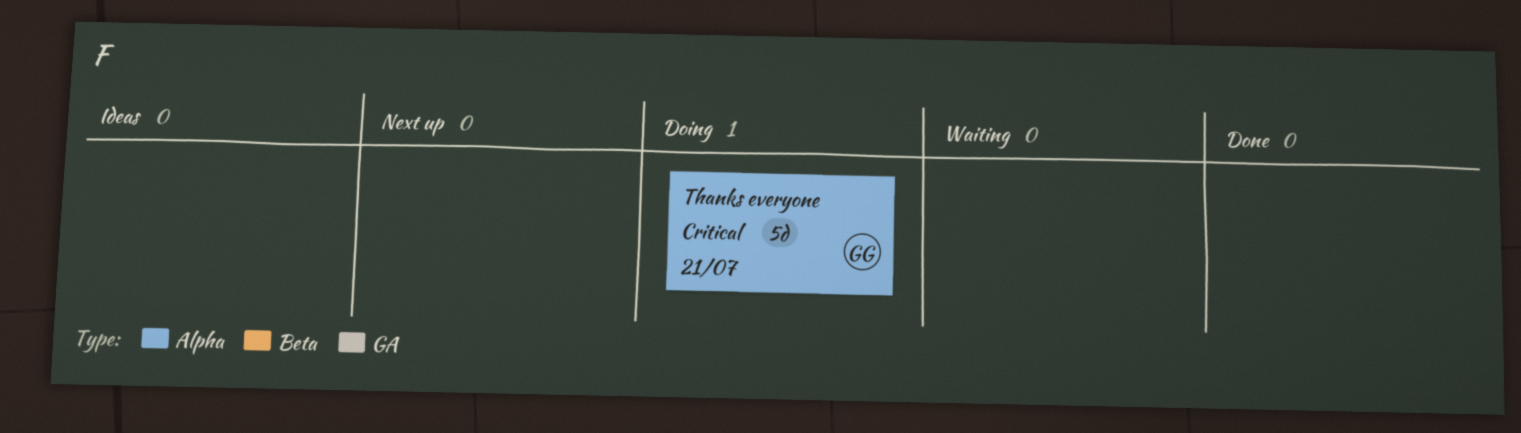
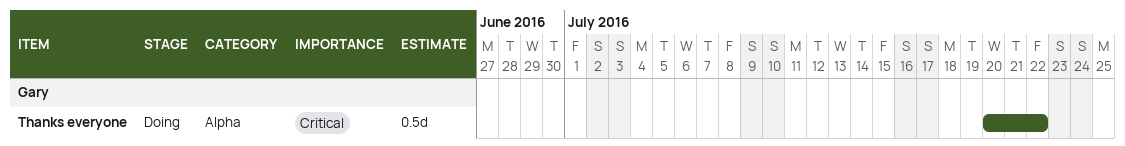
Thanks everyone, estimate: 5d -> 0.5d
Thanks everyone, due: Jul 21 -> Jul 22

